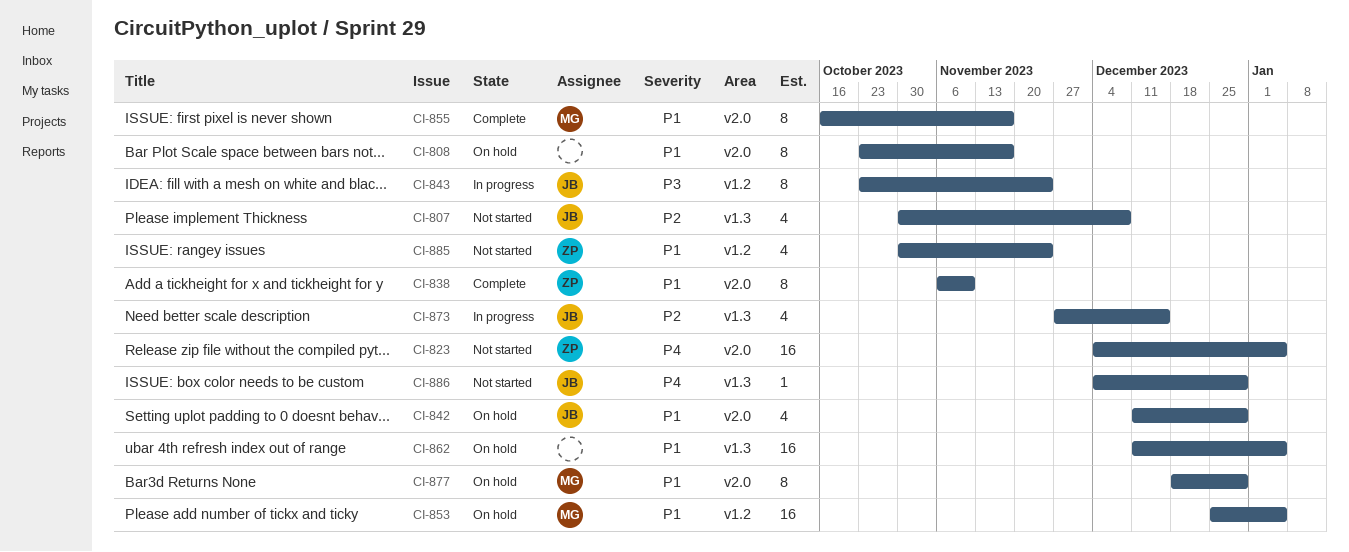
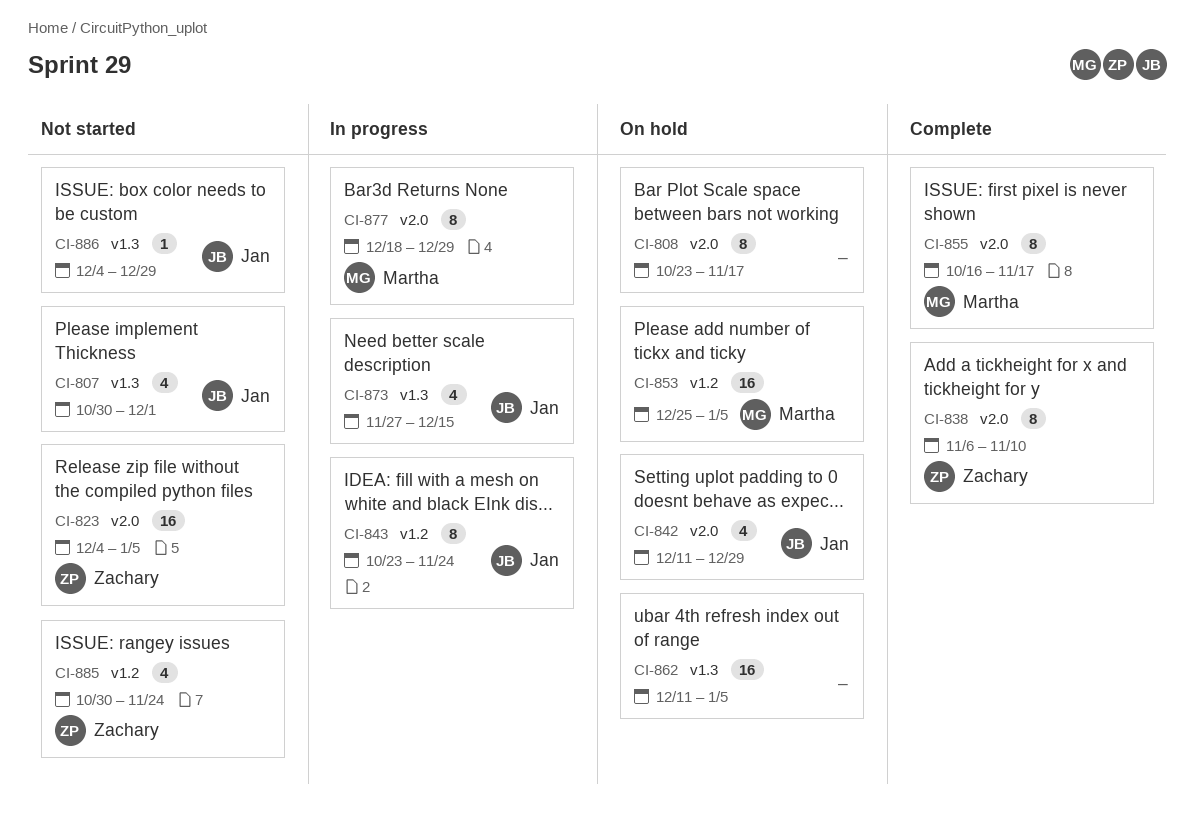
CI-807, due: Dec 8 -> Dec 1
CI-877, status: On hold -> In progress

